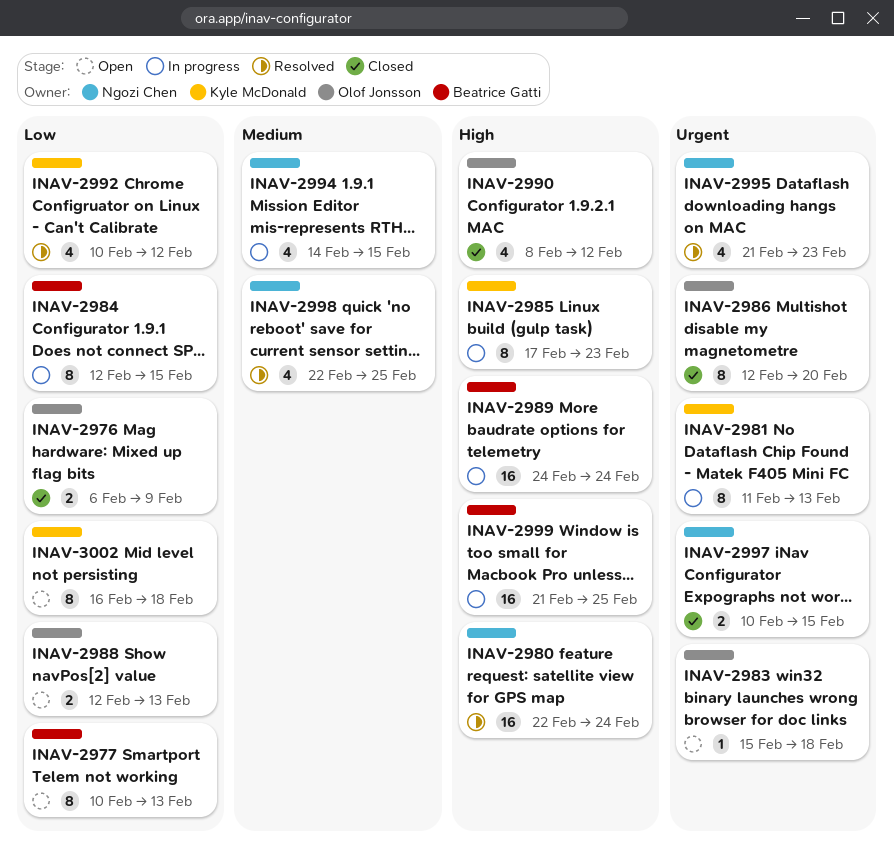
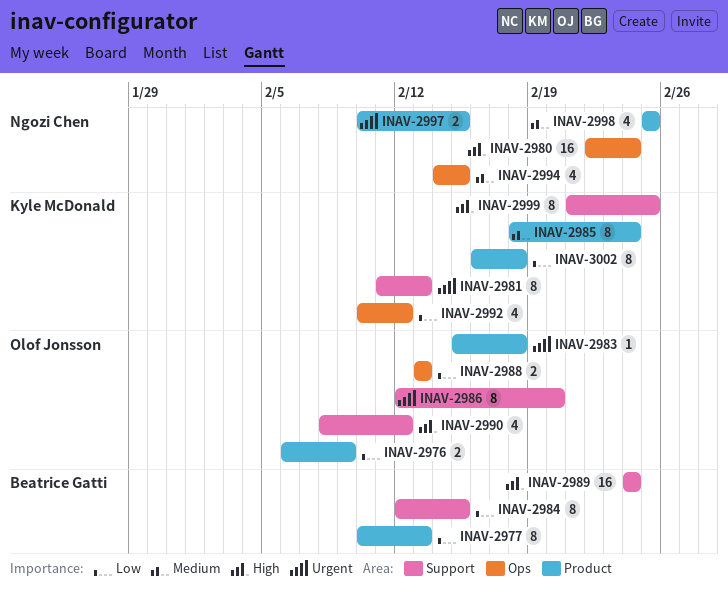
INAV-2985, priority: High -> Medium
INAV-2985, start: Feb 17 -> Feb 18
INAV-2985, due: Feb 23 -> Feb 24
INAV-2988, start: Feb 12 -> Feb 13
INAV-2995: present -> none
INAV-2998, start: Feb 22 -> Feb 25
INAV-2999, owner: Beatrice Gatti -> Kyle McDonald
INAV-2999, estimate: 16 -> 8

